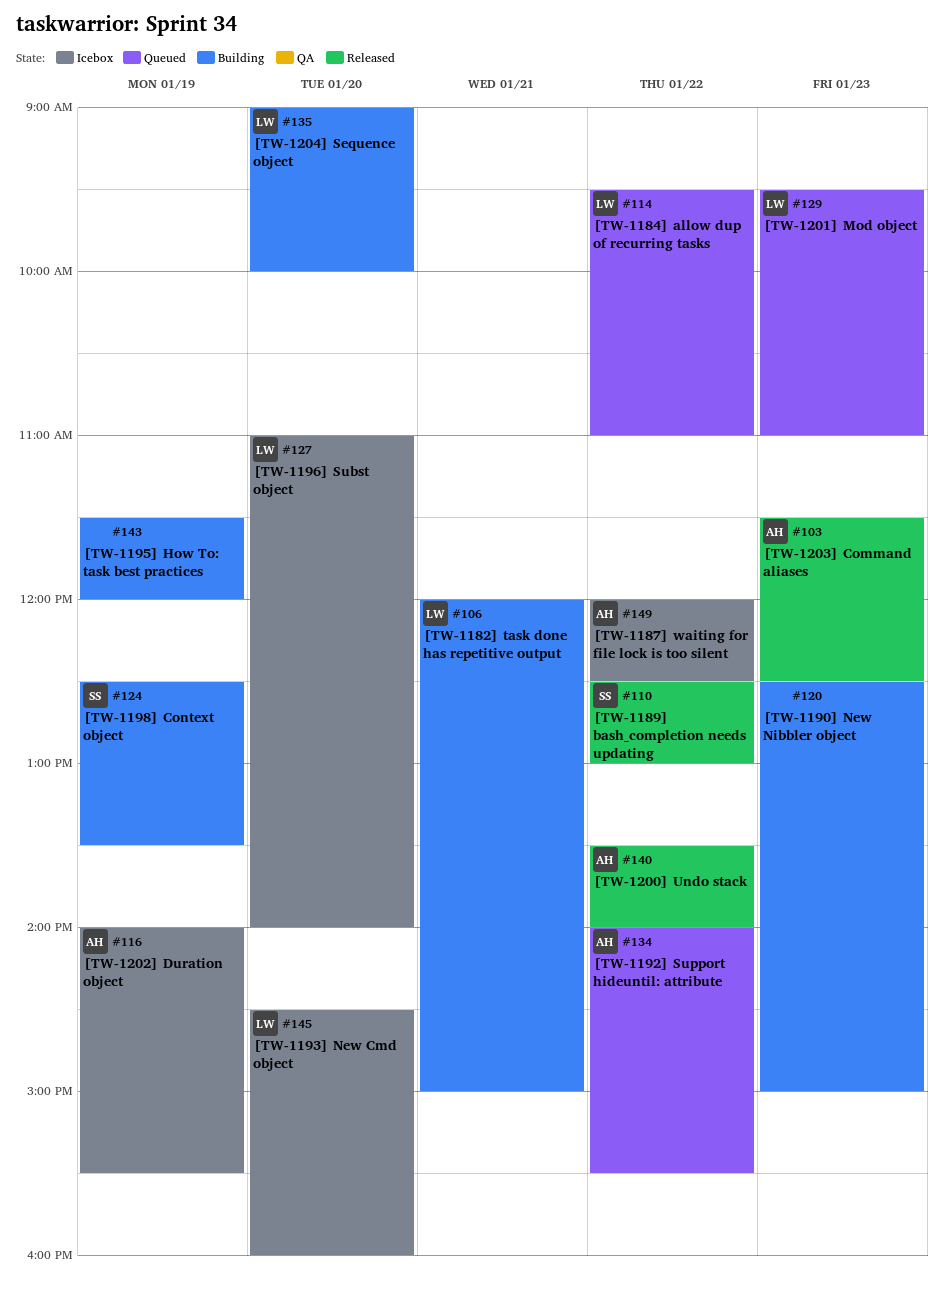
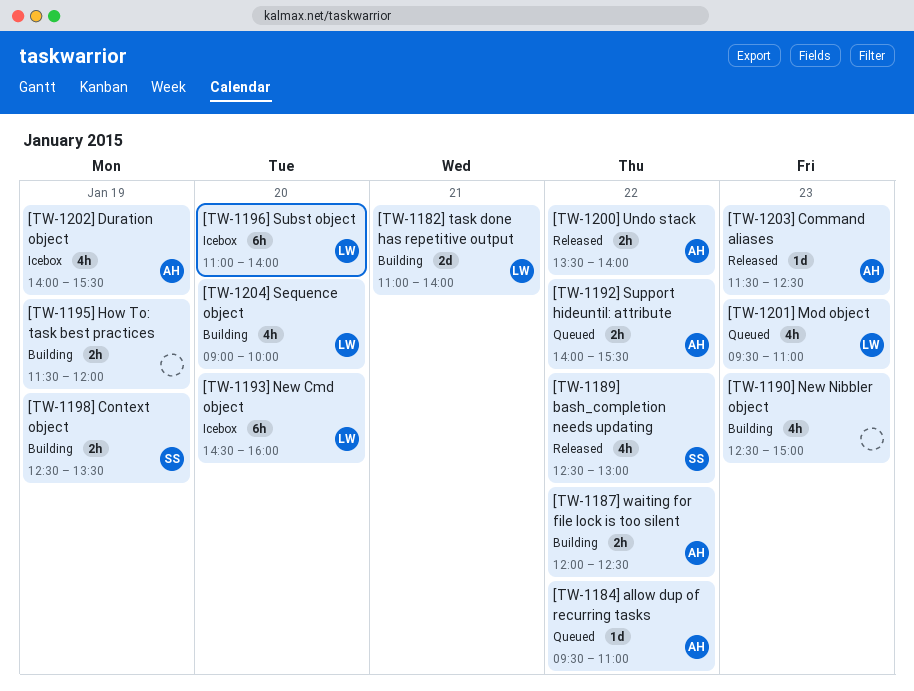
[TW-1182] task done has repetitive output, begins: 12:00 -> 11:00
[TW-1182] task done has repetitive output, ends: 15:00 -> 14:00
[TW-1184] allow dup of recurring tasks, owner: LW -> AH
[TW-1187] waiting for file lock is too silent, status: Icebox -> Building

